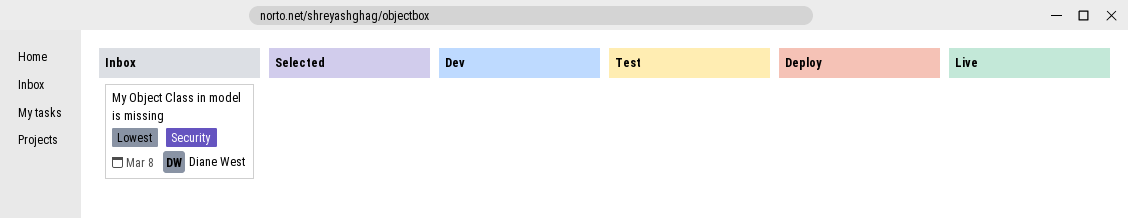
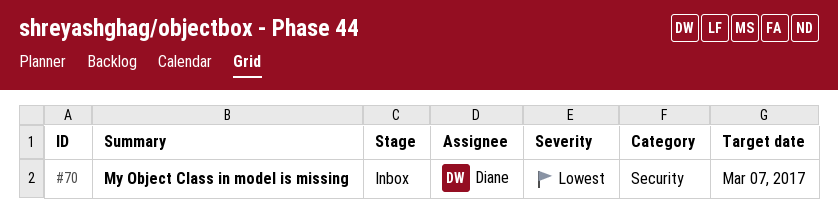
My Object Class in model is missing, due: Mar 8 -> Mar 7

